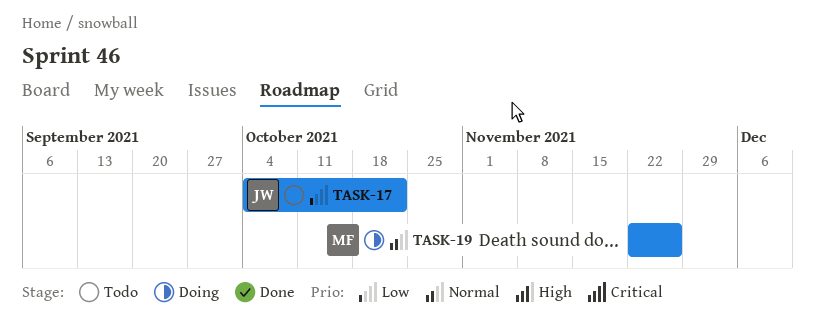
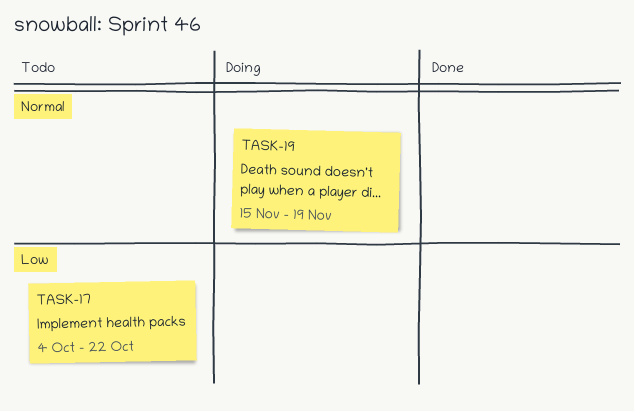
TASK-19, start: Nov 22 -> Nov 15
TASK-19, due: Nov 26 -> Nov 19

